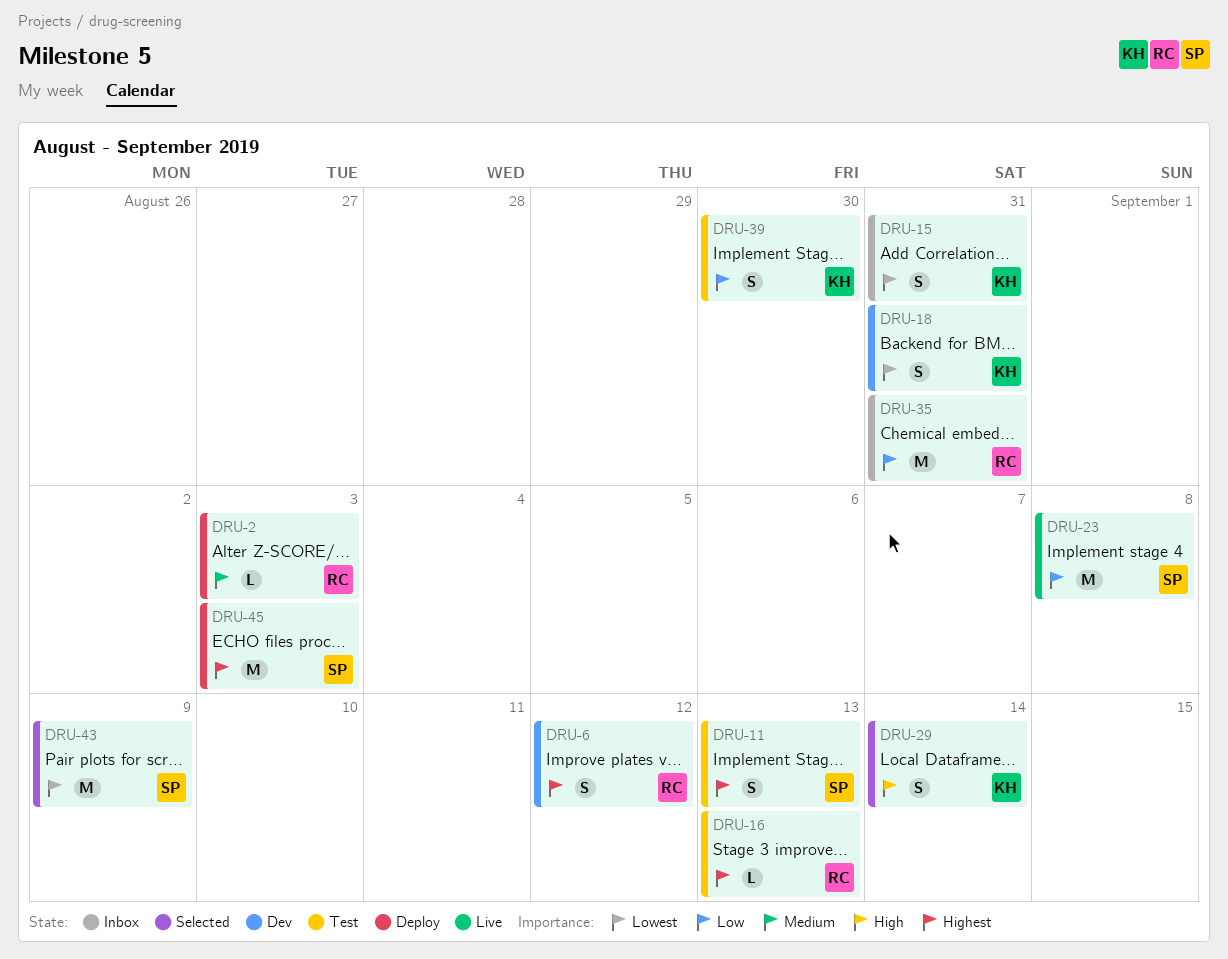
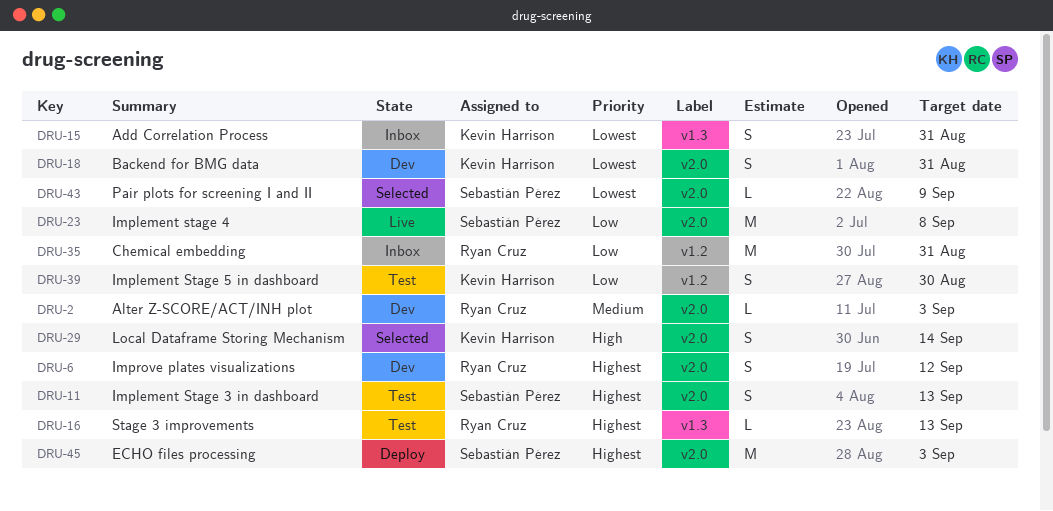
DRU-2, status: Deploy -> Dev
DRU-43, estimate: M -> L

